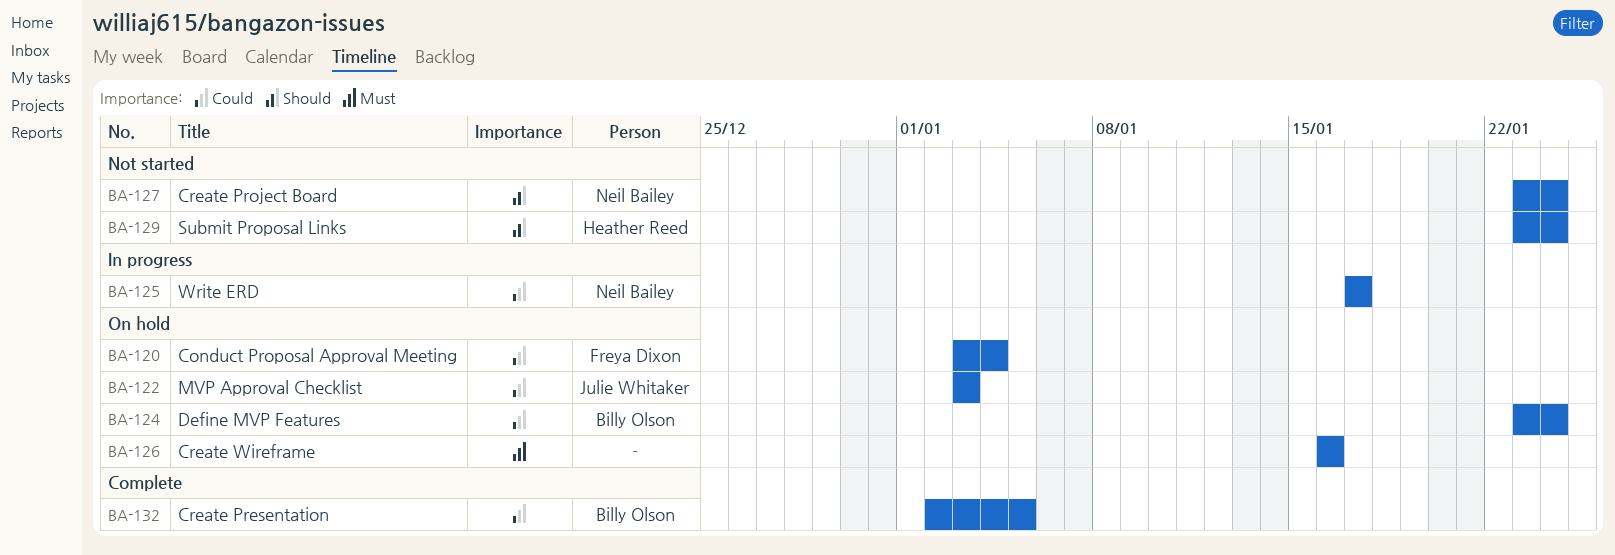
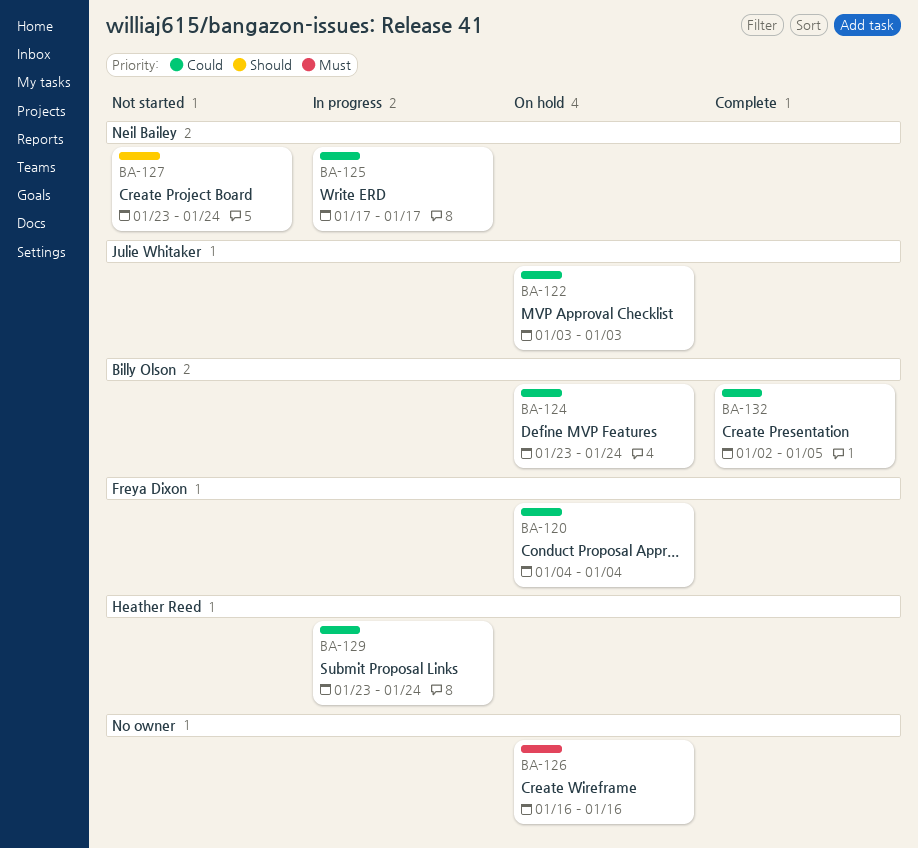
BA-120, start: Jan 3 -> Jan 4
BA-129, status: Not started -> In progress
BA-129, priority: Should -> Could

